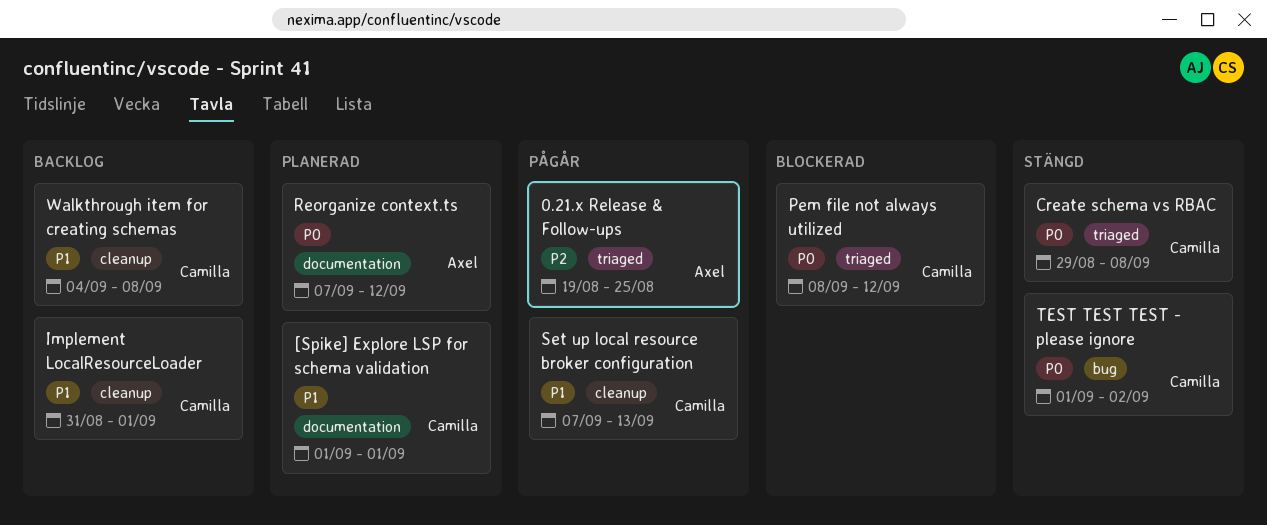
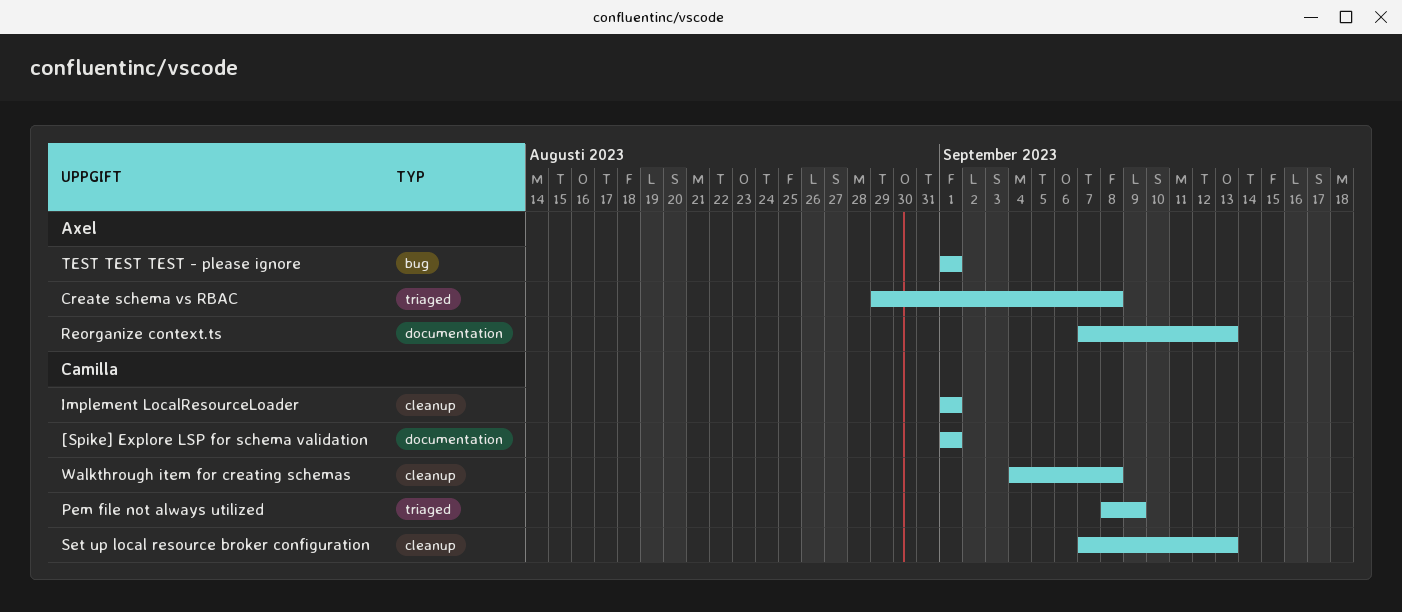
0.21.x Release & Follow-ups: present -> none
Create schema vs RBAC, owner: Camilla -> Axel
Implement LocalResourceLoader, start: Aug 31 -> Sep 1
Pem file not always utilized, due: Sep 12 -> Sep 9
Reorganize context.ts, due: Sep 12 -> Sep 13
TEST TEST TEST - please ignore, owner: Camilla -> Axel
TEST TEST TEST - please ignore, due: Sep 2 -> Sep 1

